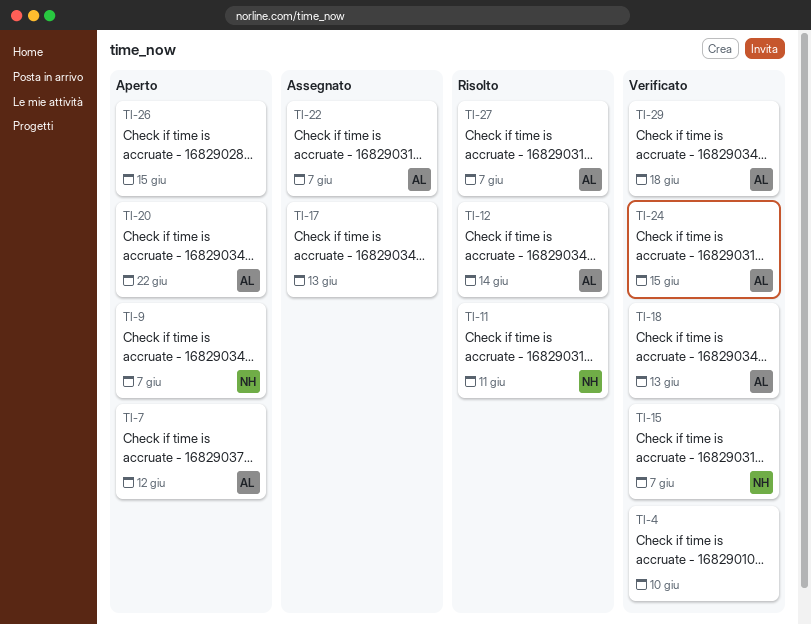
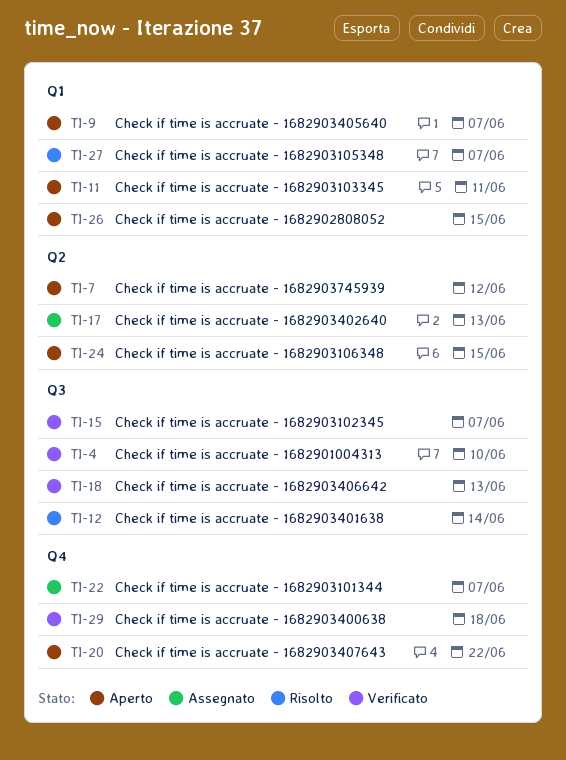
TI-11, status: Risolto -> Aperto
TI-24, status: Verificato -> Aperto

